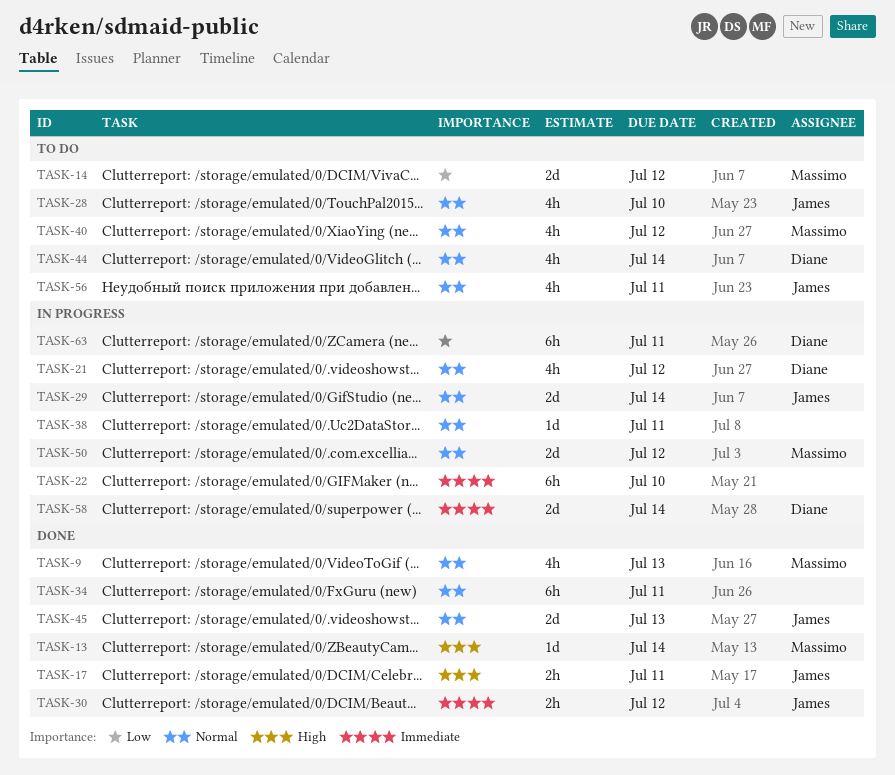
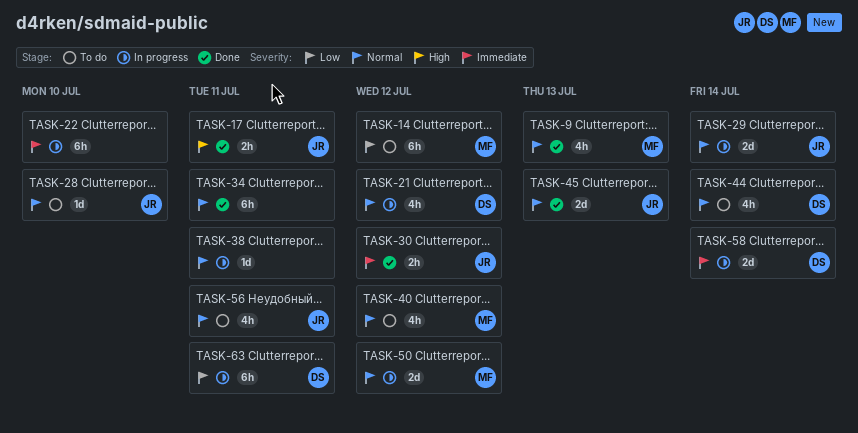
TASK-13: present -> none
TASK-14, estimate: 2d -> 6h
TASK-28, estimate: 4h -> 1d

